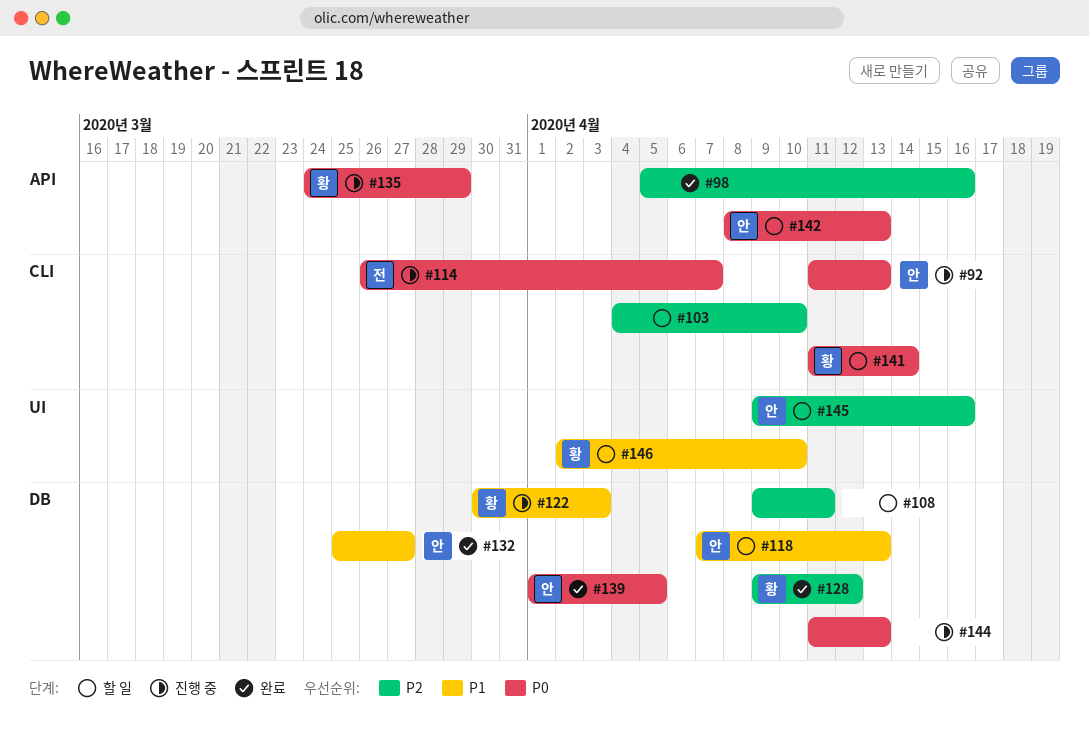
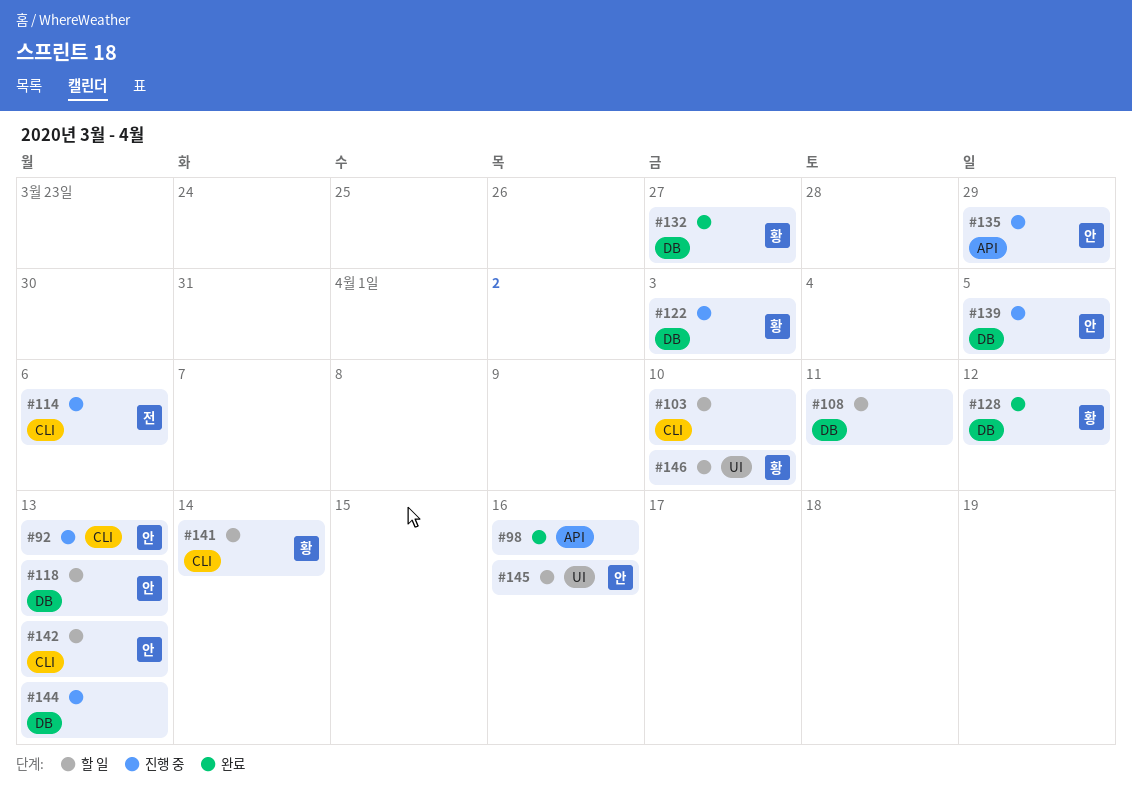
#114, due: Apr 7 -> Apr 6
#132, owner: 안 -> 황
#135, owner: 황 -> 안
#139, status: 완료 -> 진행 중
#142, label: API -> CLI

